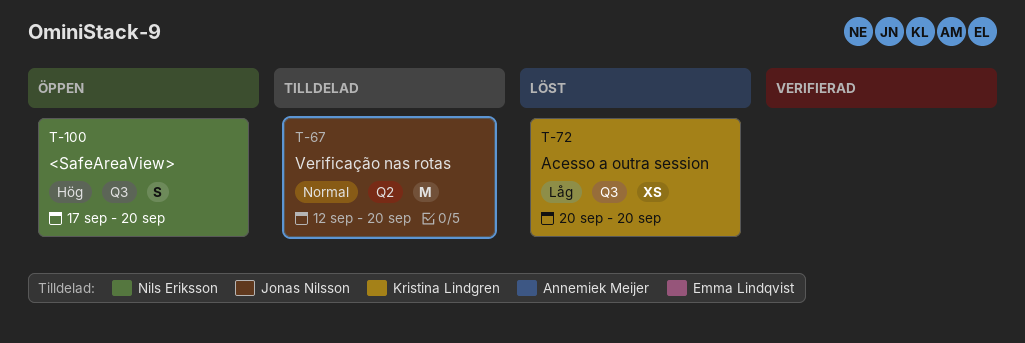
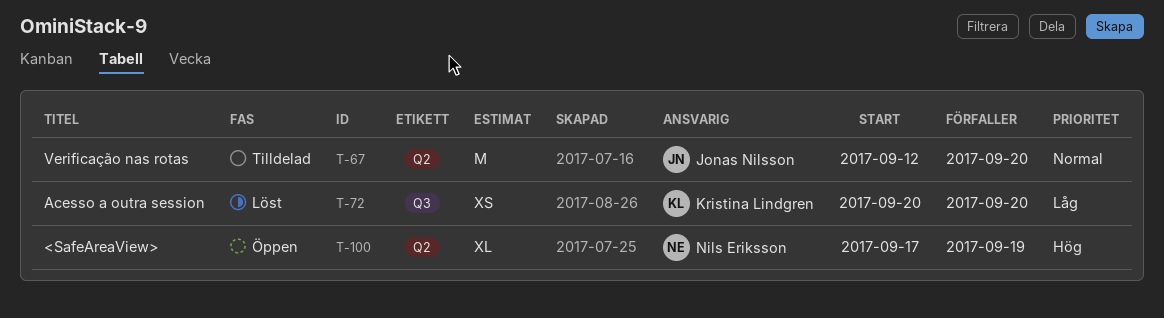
T-100, label: Q3 -> Q2
T-100, estimate: S -> XL
T-100, due: Sep 20 -> Sep 19

